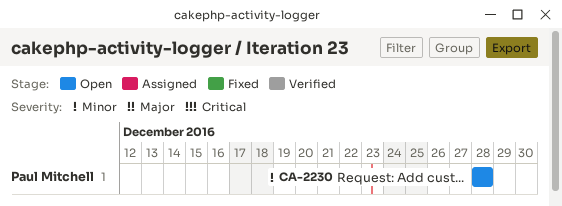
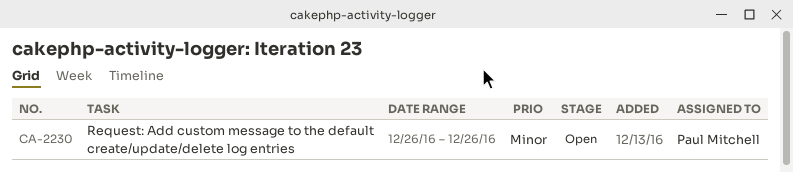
CA-2230, start: Dec 28 -> Dec 26
CA-2230, due: Dec 28 -> Dec 26

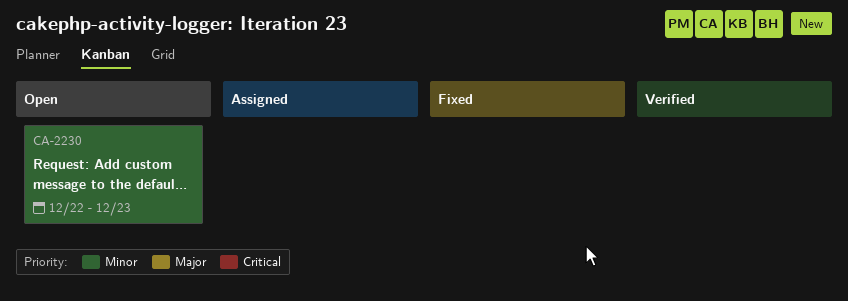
CA-2230, start: Dec 26 -> Dec 22
CA-2230, due: Dec 26 -> Dec 23

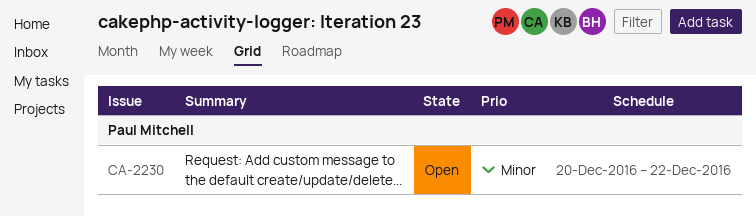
CA-2230, start: Dec 22 -> Dec 20
CA-2230, due: Dec 23 -> Dec 22

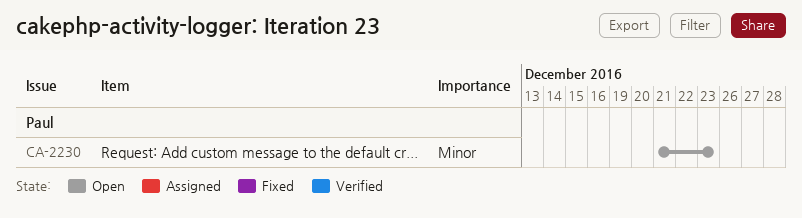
CA-2230, start: Dec 20 -> Dec 21
CA-2230, due: Dec 22 -> Dec 23

